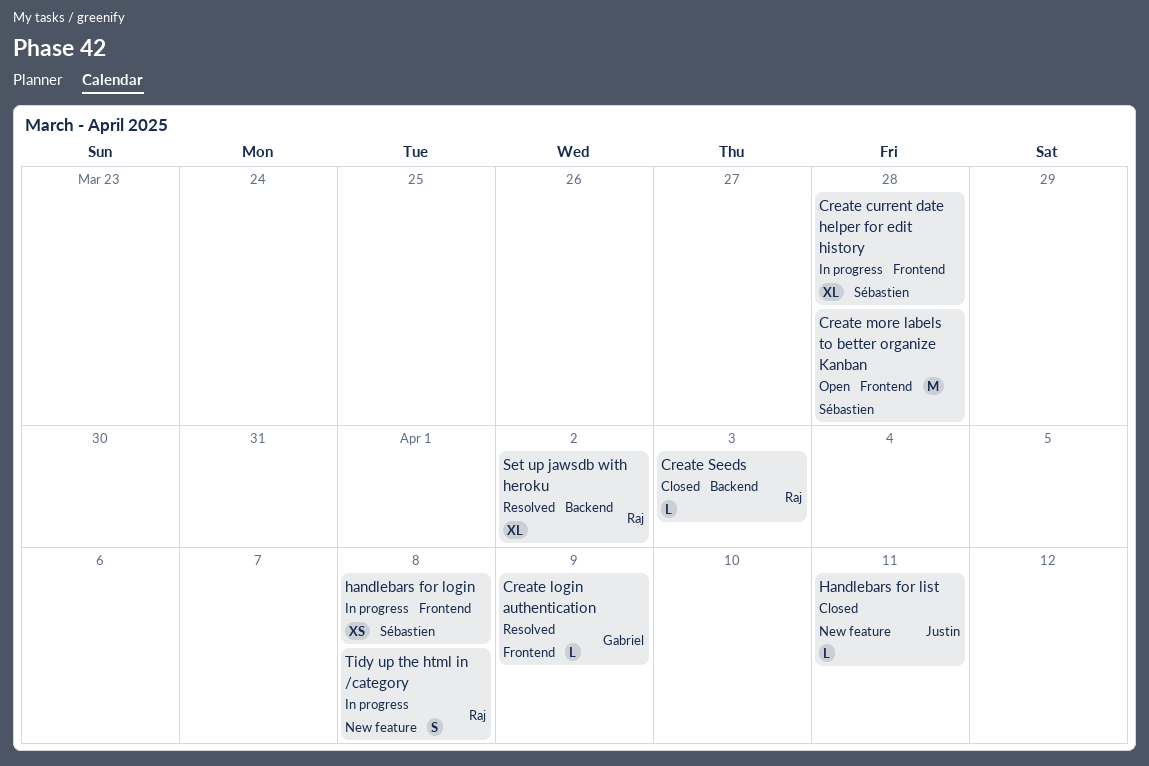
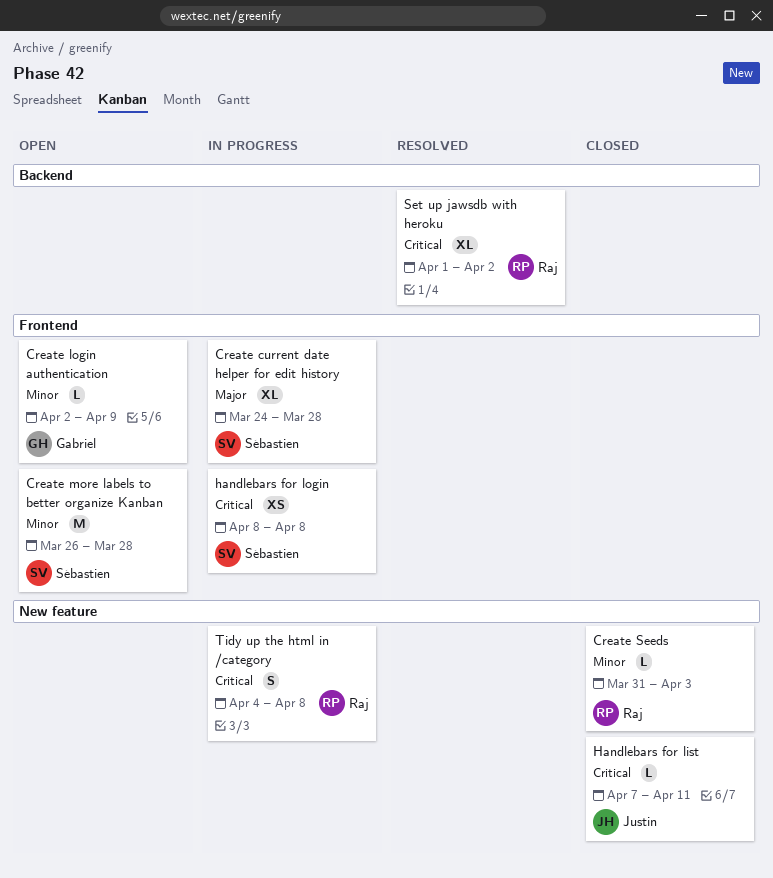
Create login authentication, status: Resolved -> Open
Create Seeds, label: Backend -> New feature

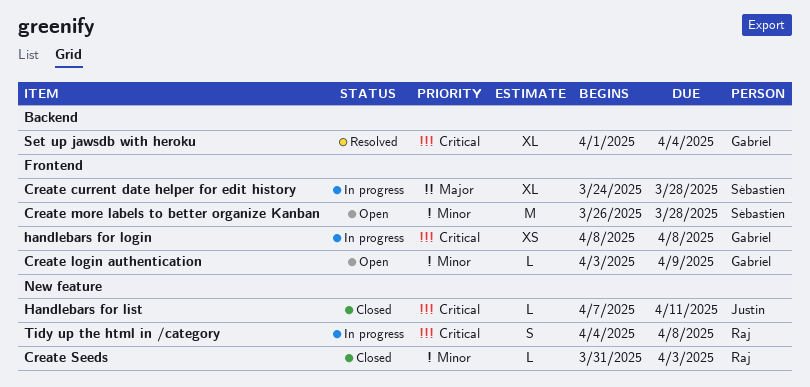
Create login authentication, start: Apr 2 -> Apr 3
handlebars for login, owner: Sébastien -> Gabriel
Set up jawsdb with heroku, owner: Raj -> Gabriel
Set up jawsdb with heroku, due: Apr 2 -> Apr 4

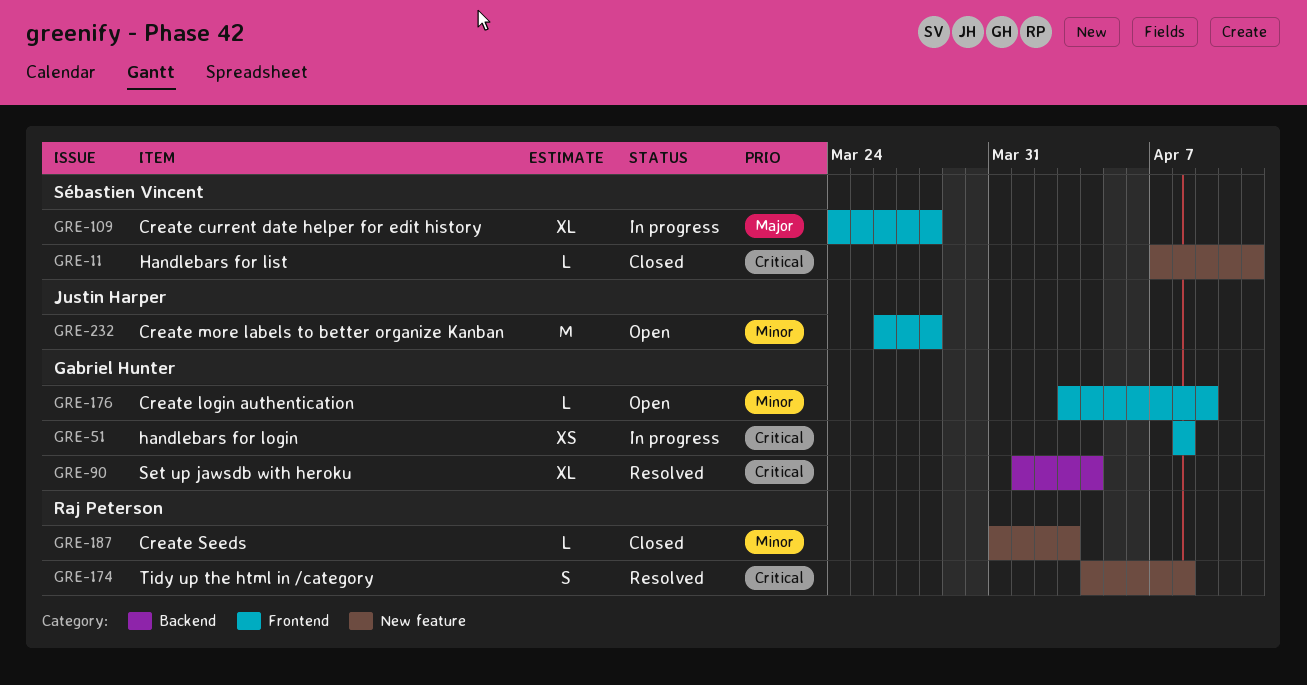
Create more labels to better organize Kanban, owner: Sébastien Vincent -> Justin Harper
Handlebars for list, owner: Justin Harper -> Sébastien Vincent
Tidy up the html in /category, status: In progress -> Resolved

